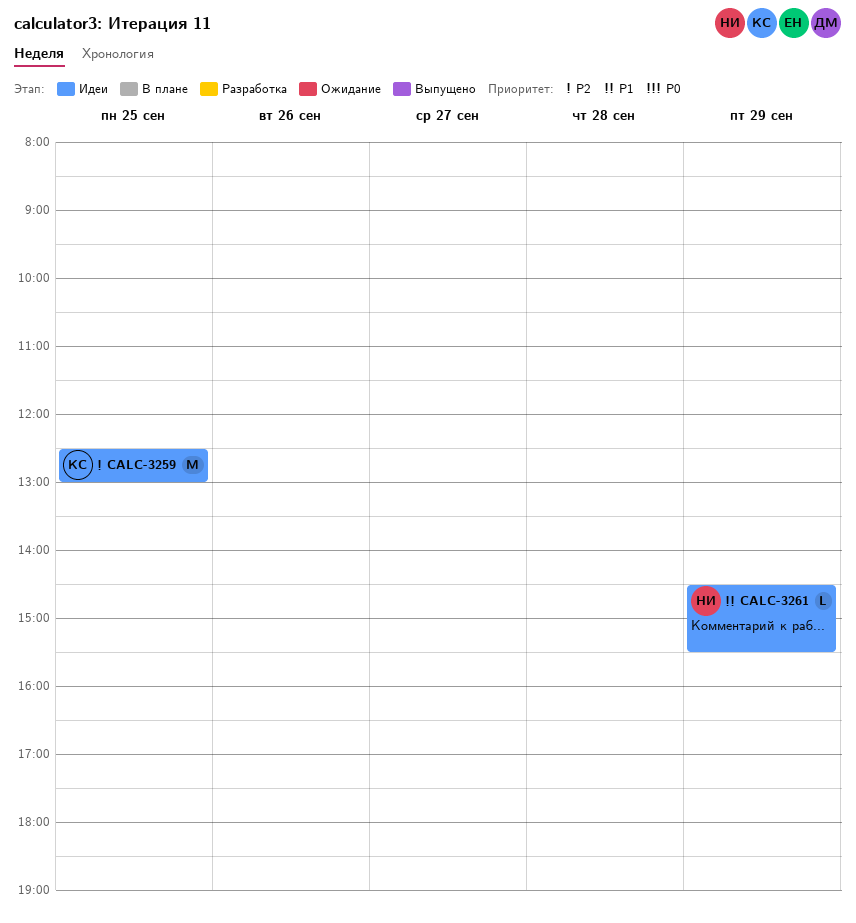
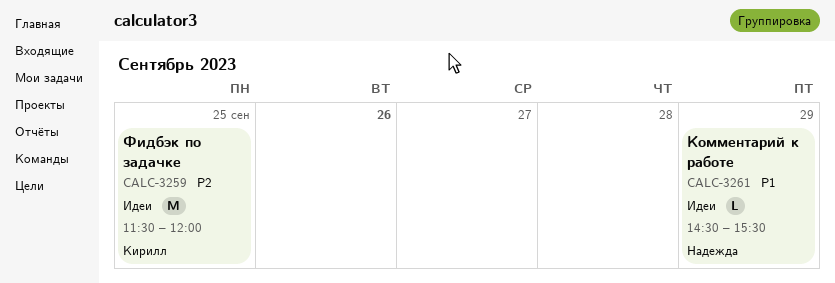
CALC-3259, begins: 12:30 -> 11:30
CALC-3259, ends: 13:00 -> 12:00

